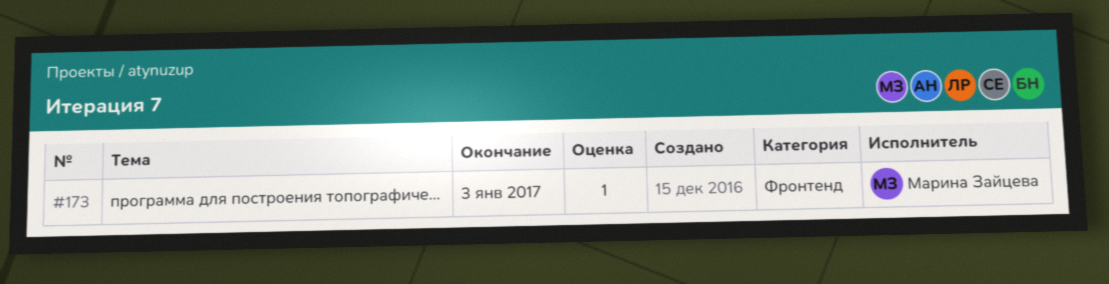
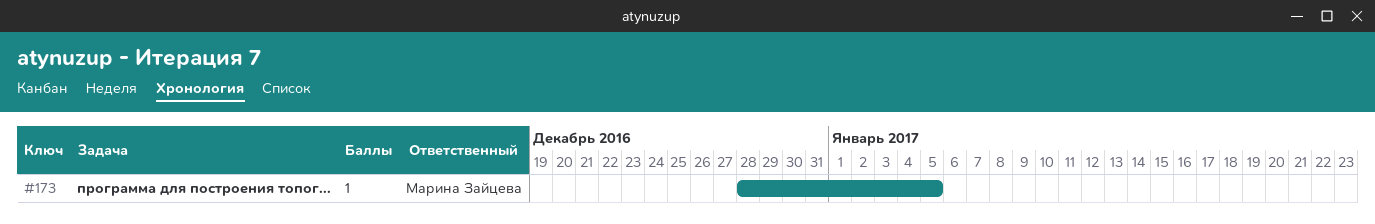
#173, due: Jan 3 -> Jan 5

